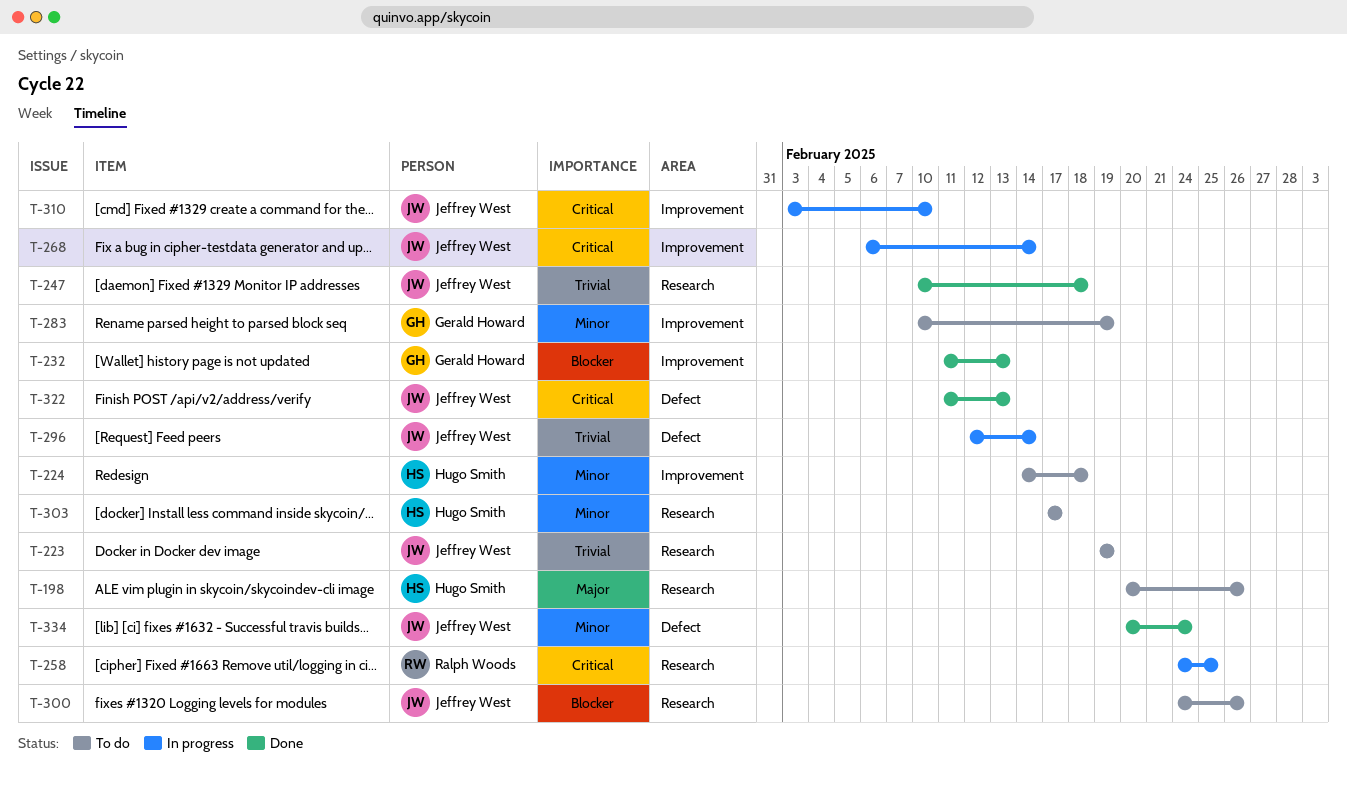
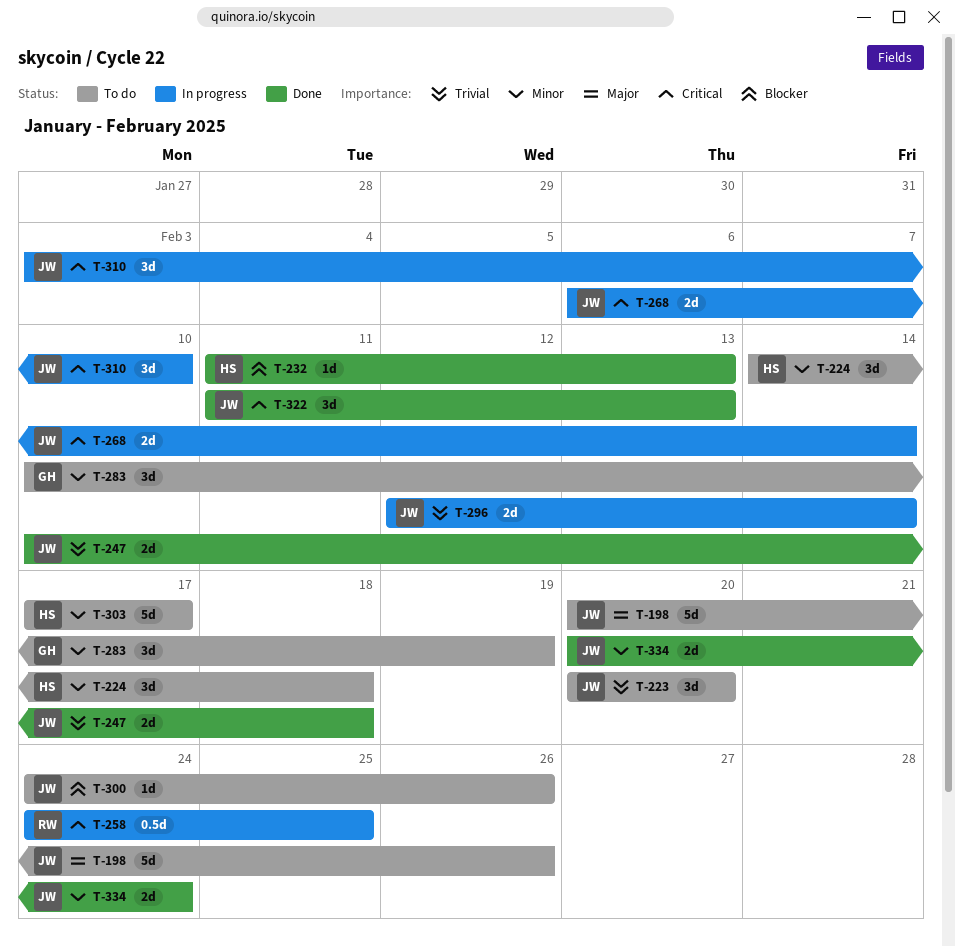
T-198, owner: Hugo Smith -> Jeffrey West
T-223, start: Feb 19 -> Feb 20
T-223, due: Feb 19 -> Feb 20
T-232, owner: Gerald Howard -> Hugo Smith

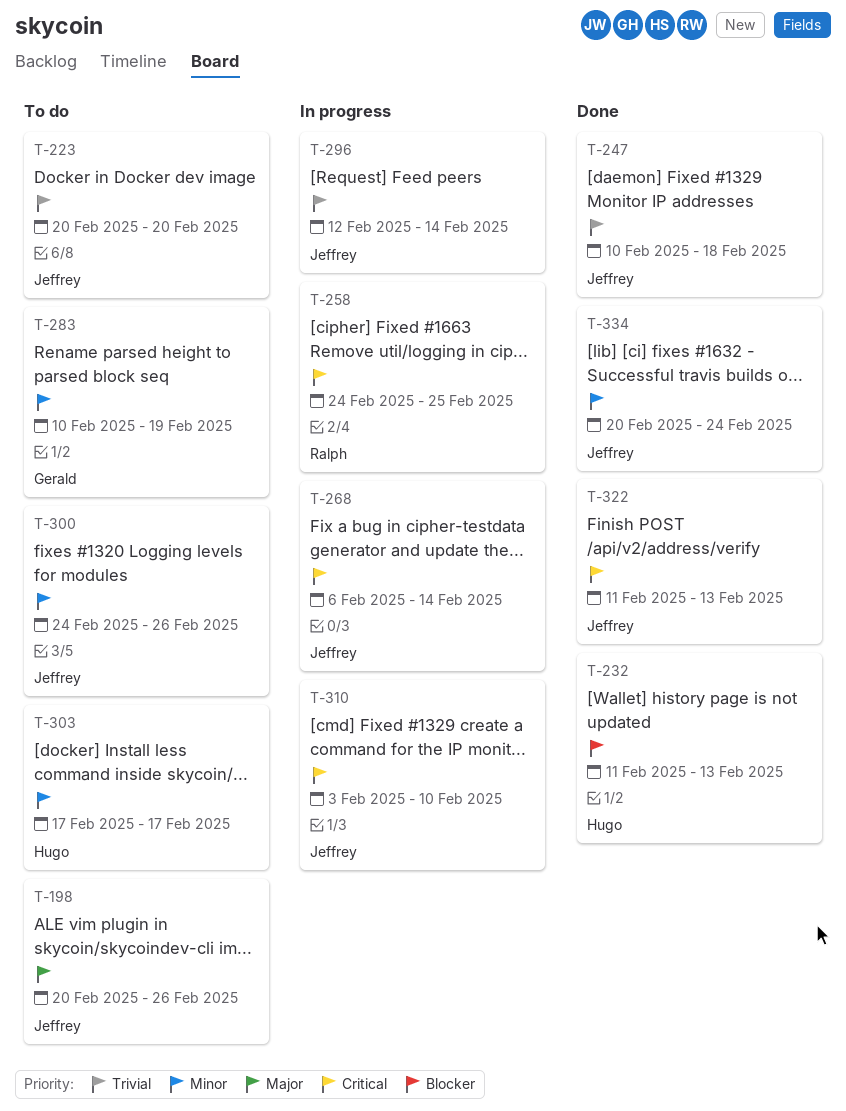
T-224: present -> none
T-300, priority: Blocker -> Minor

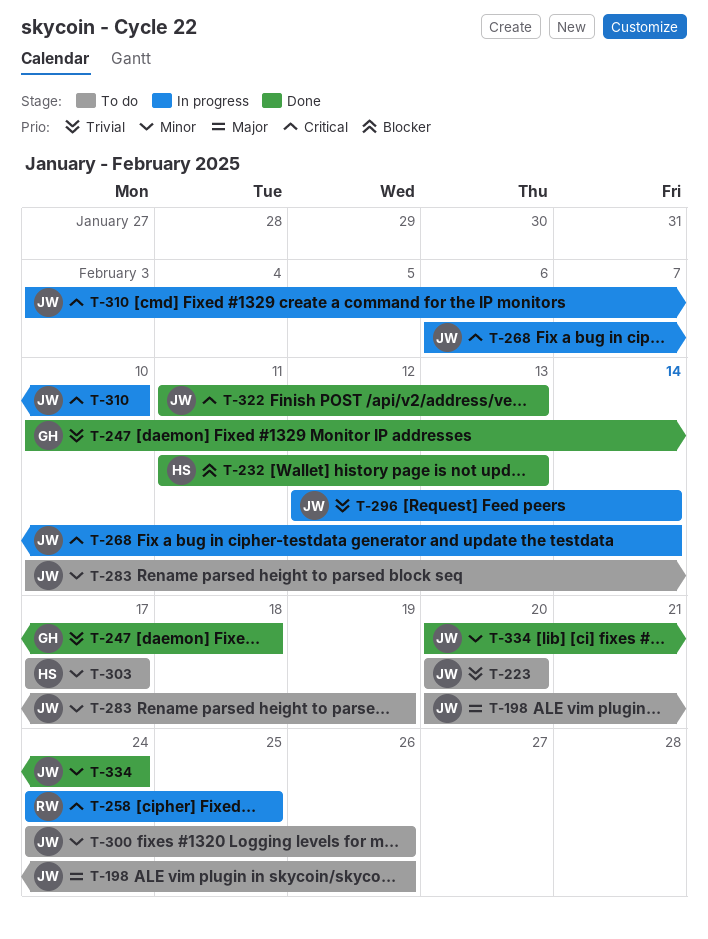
T-247, owner: Jeffrey -> Gerald
T-283, owner: Gerald -> Jeffrey

